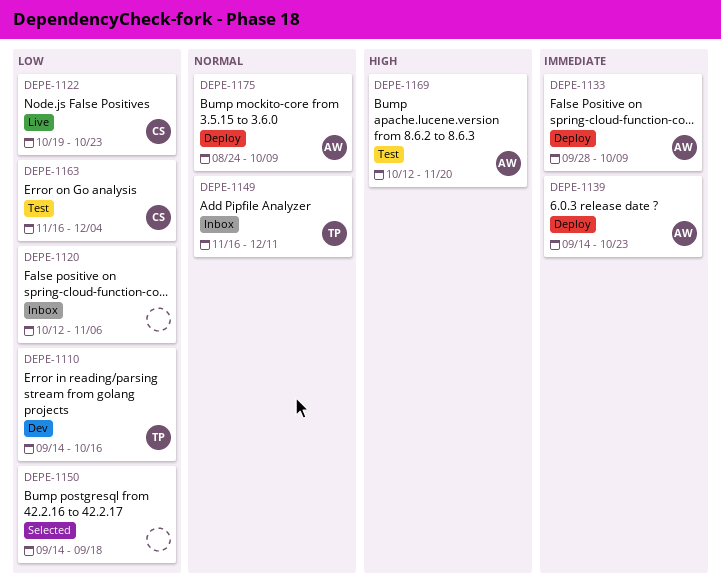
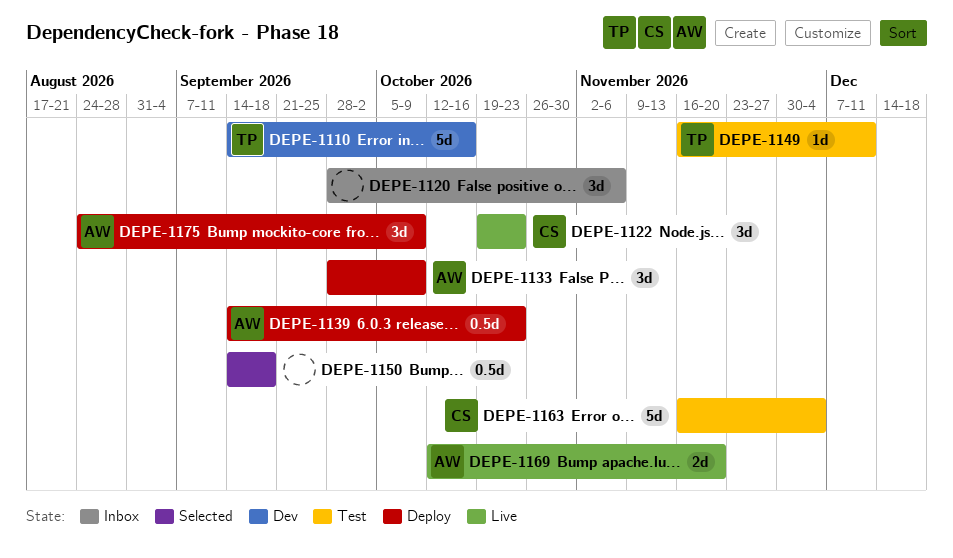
DEPE-1120, start: Oct 12 -> Sep 28
DEPE-1149, status: Inbox -> Test
DEPE-1169, status: Test -> Live

